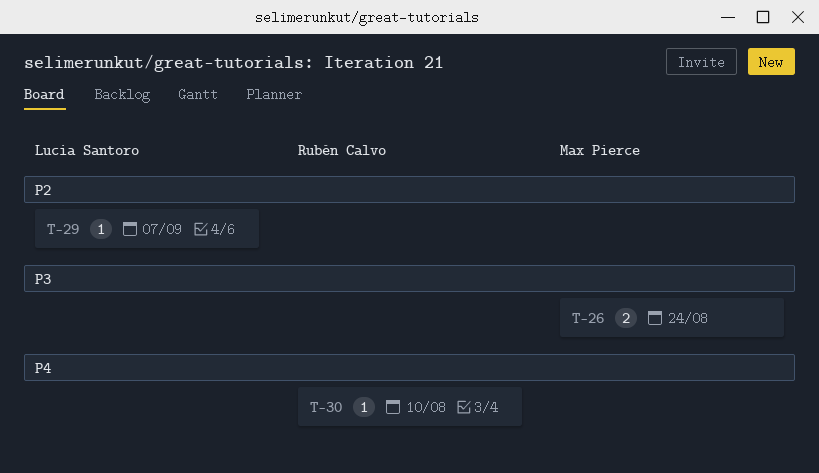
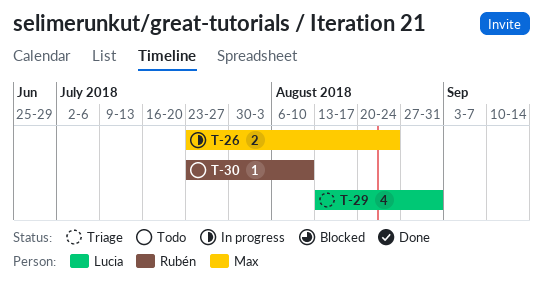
T-29, estimate: 1 -> 4
T-29, due: Sep 7 -> Aug 31

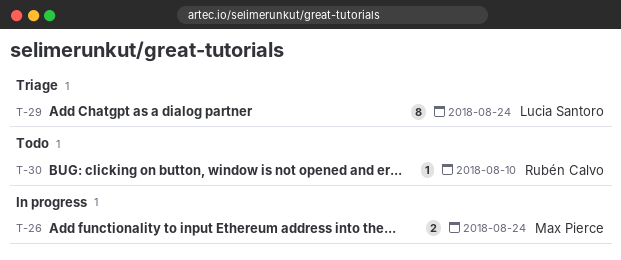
T-29, estimate: 4 -> 8
T-29, due: Aug 31 -> Aug 24

